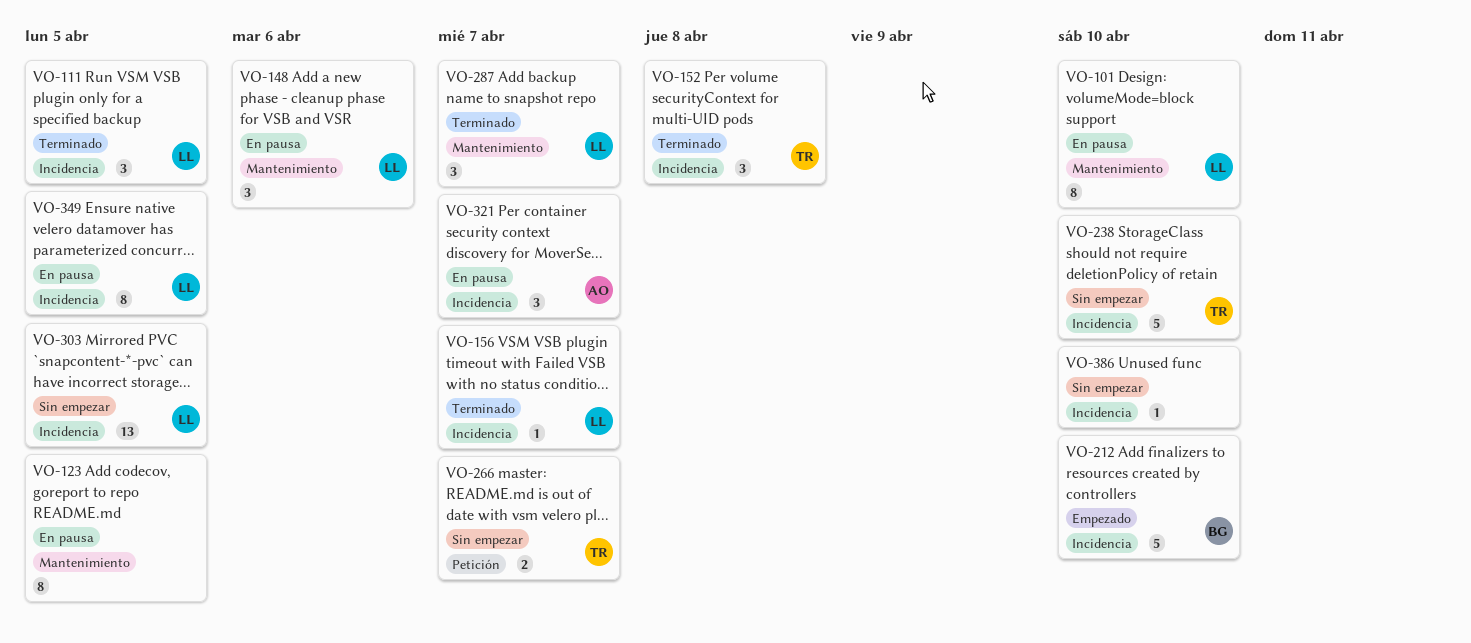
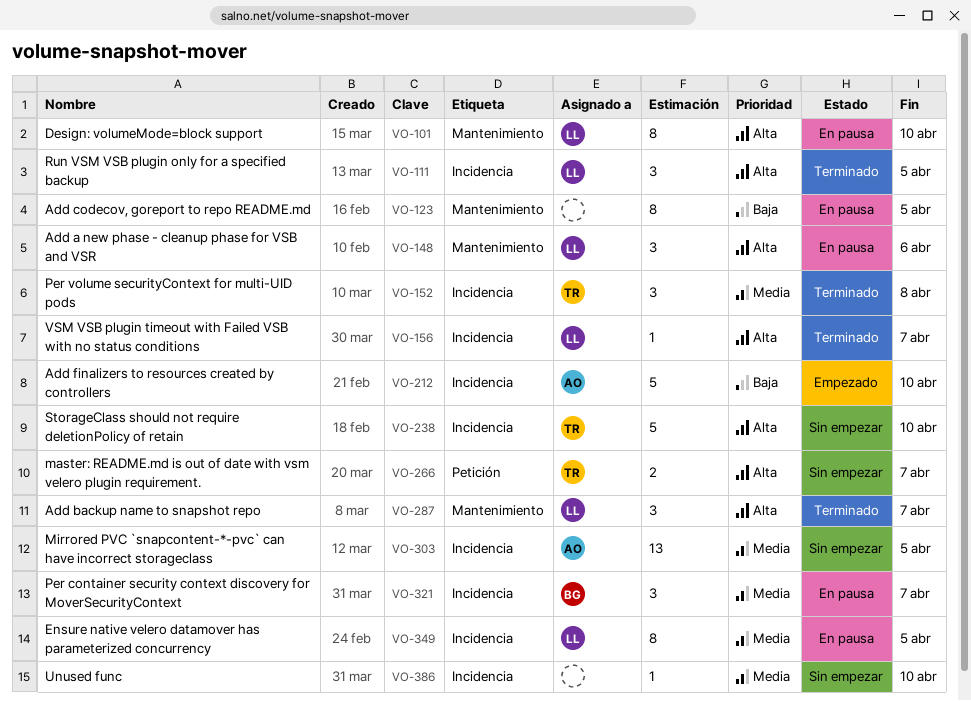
VO-212, owner: BG -> AO
VO-303, owner: LL -> AO
VO-321, owner: AO -> BG

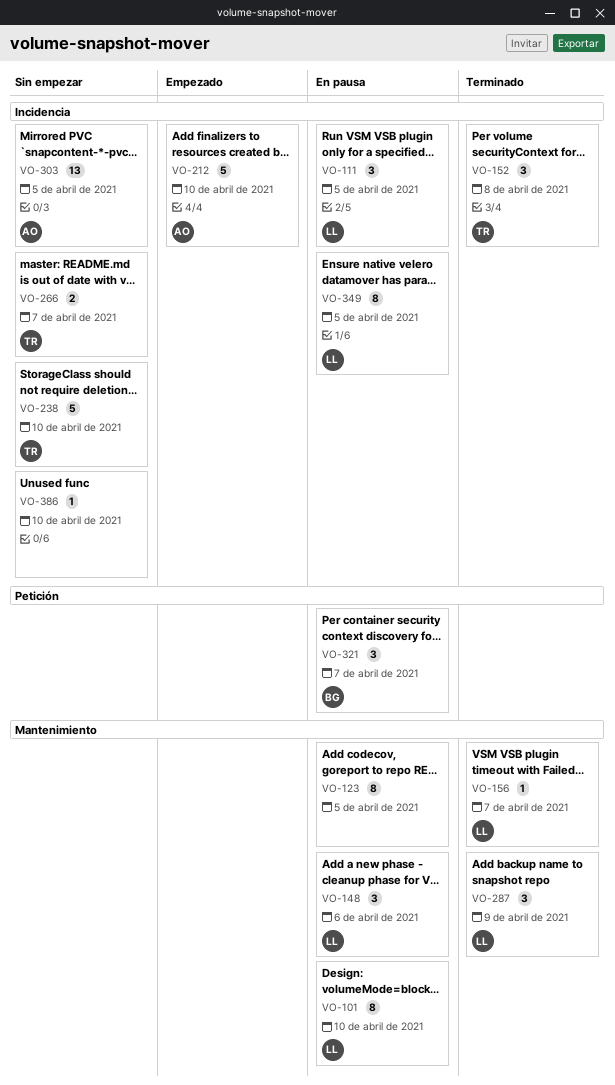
VO-111, status: Terminado -> En pausa
VO-156, label: Incidencia -> Mantenimiento
VO-266, label: Petición -> Incidencia
VO-287, due: Apr 7 -> Apr 9
VO-321, label: Incidencia -> Petición

